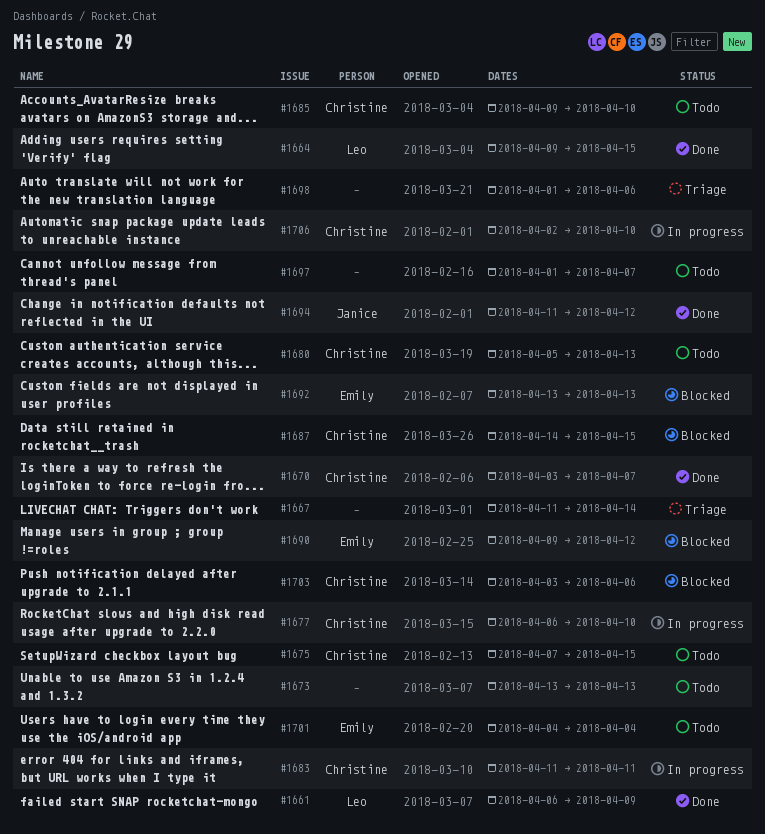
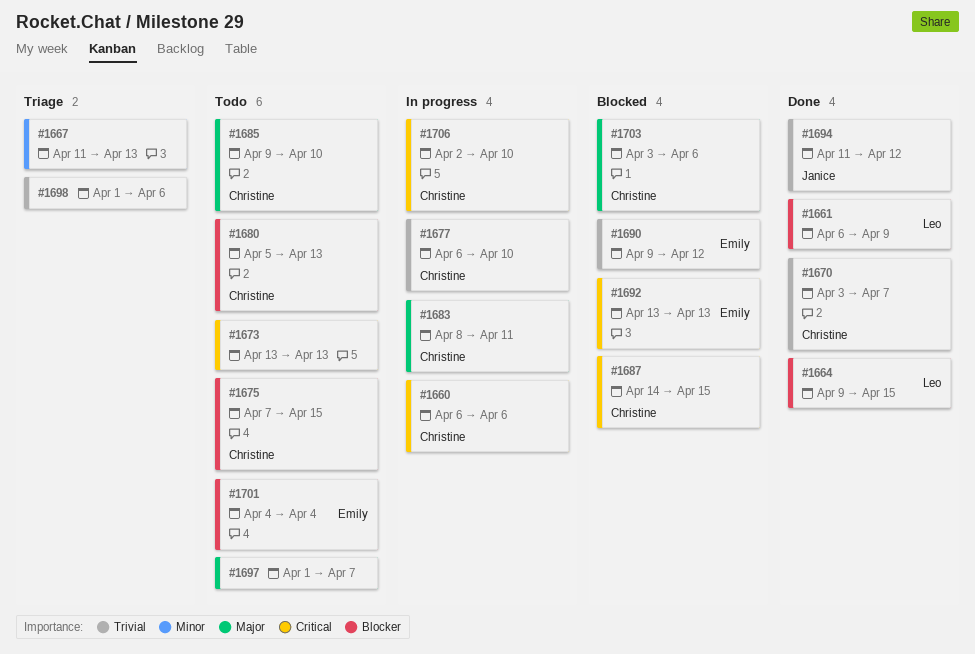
#1660: none -> present
#1667, due: Apr 14 -> Apr 13
#1683, start: Apr 11 -> Apr 8

